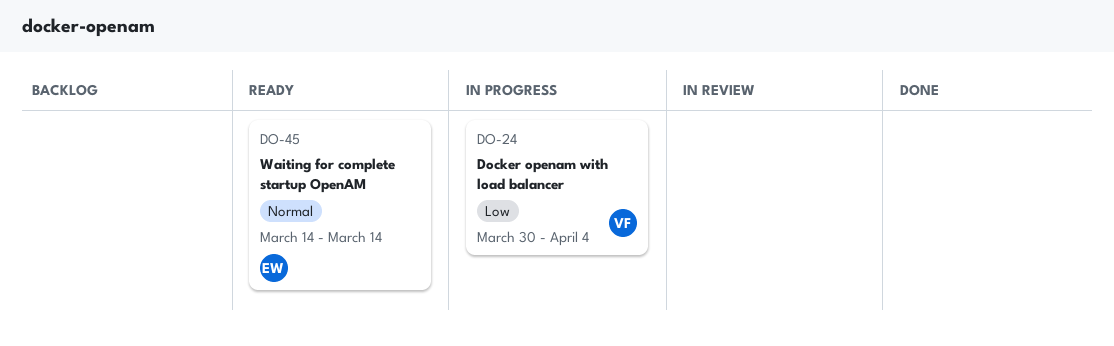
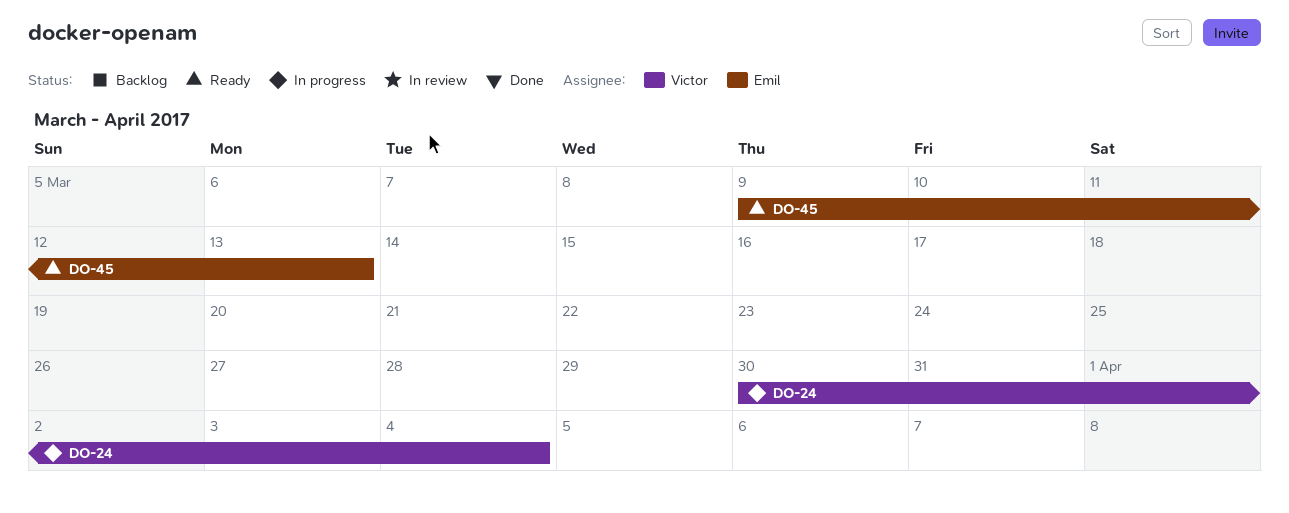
DO-45, start: Mar 14 -> Mar 9
DO-45, due: Mar 14 -> Mar 13

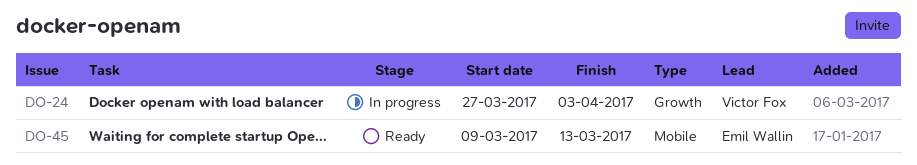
DO-24, start: Mar 30 -> Mar 27
DO-24, due: Apr 4 -> Apr 3

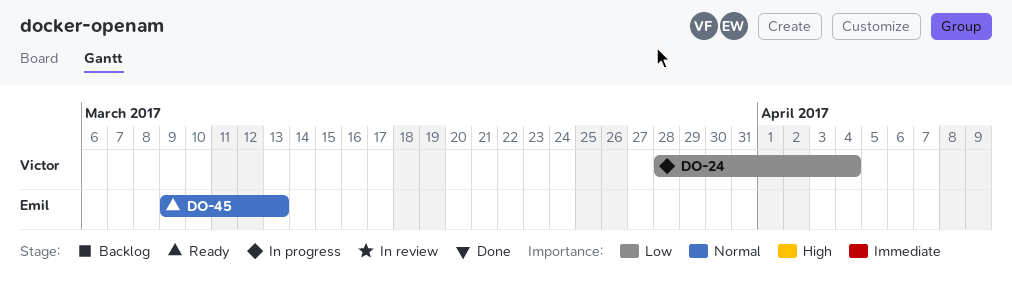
DO-24, start: Mar 27 -> Mar 28
DO-24, due: Apr 3 -> Apr 4

